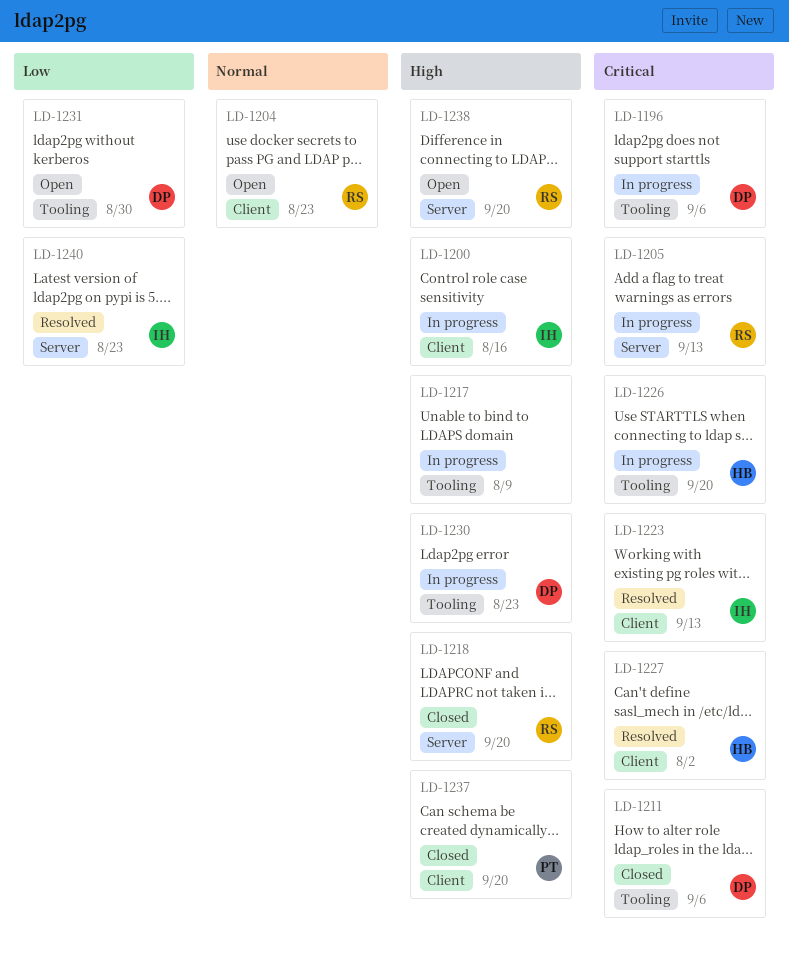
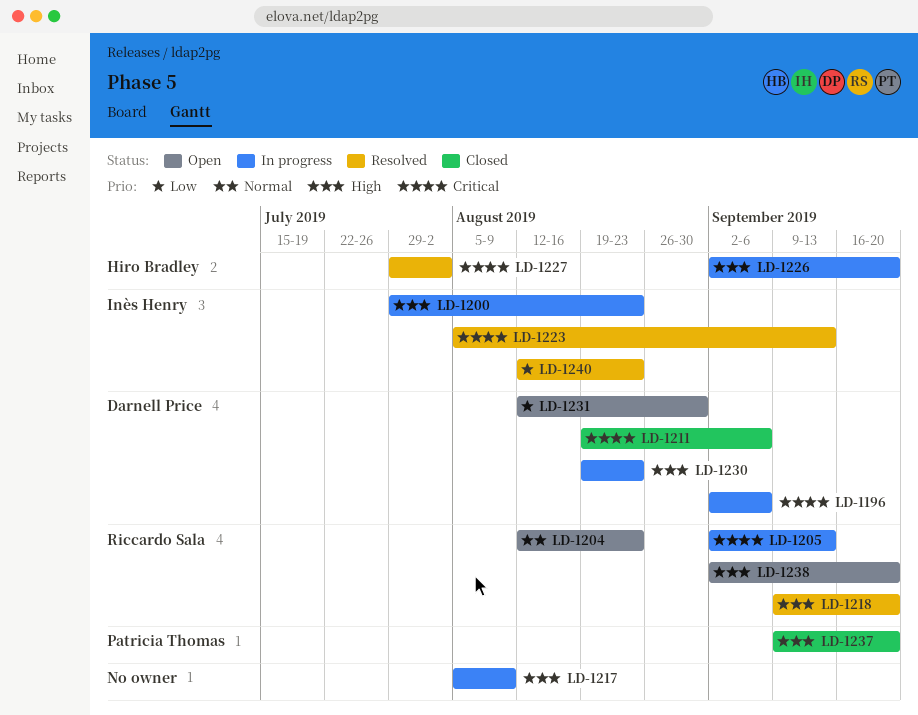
LD-1200, due: Aug 16 -> Aug 23
LD-1218, status: Closed -> Resolved
LD-1226, priority: Critical -> High

